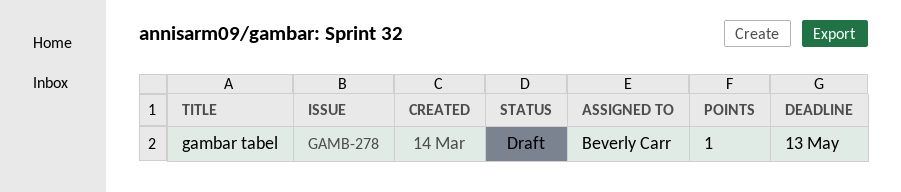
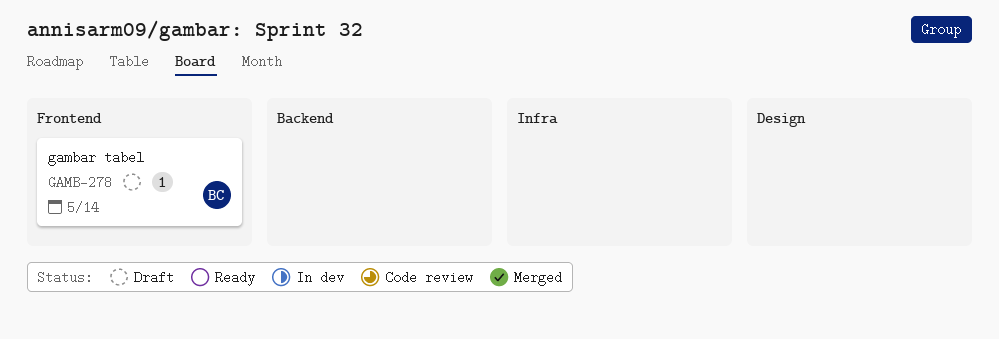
GAMB-278, due: May 13 -> May 14

